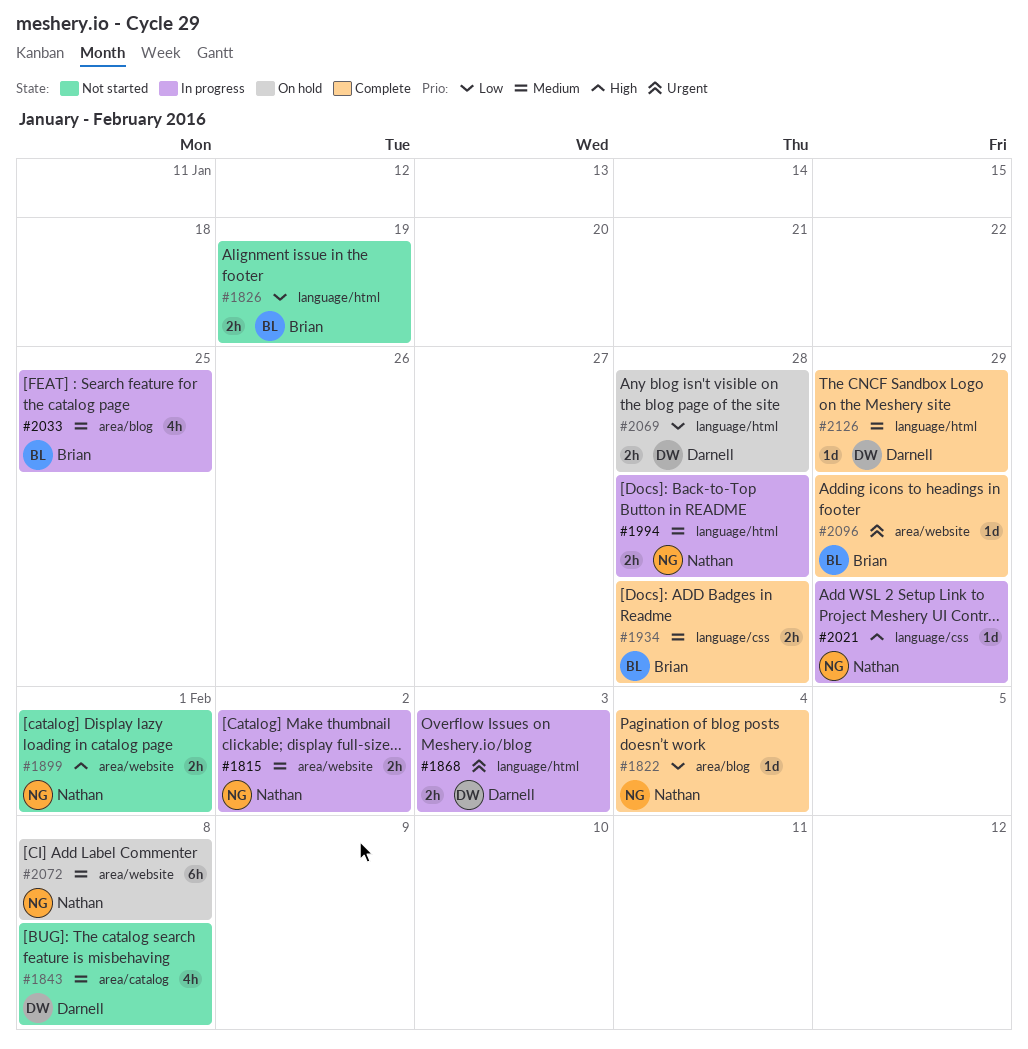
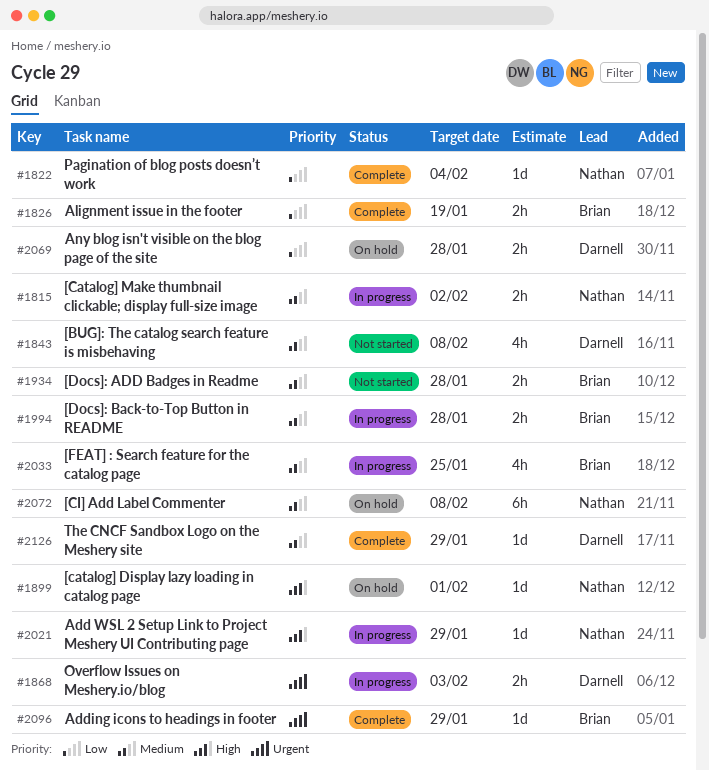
#1826, status: Not started -> Complete
#1899, status: Not started -> On hold
#1899, estimate: 2h -> 1d
#1934, status: Complete -> Not started
#1994, owner: Nathan -> Brian

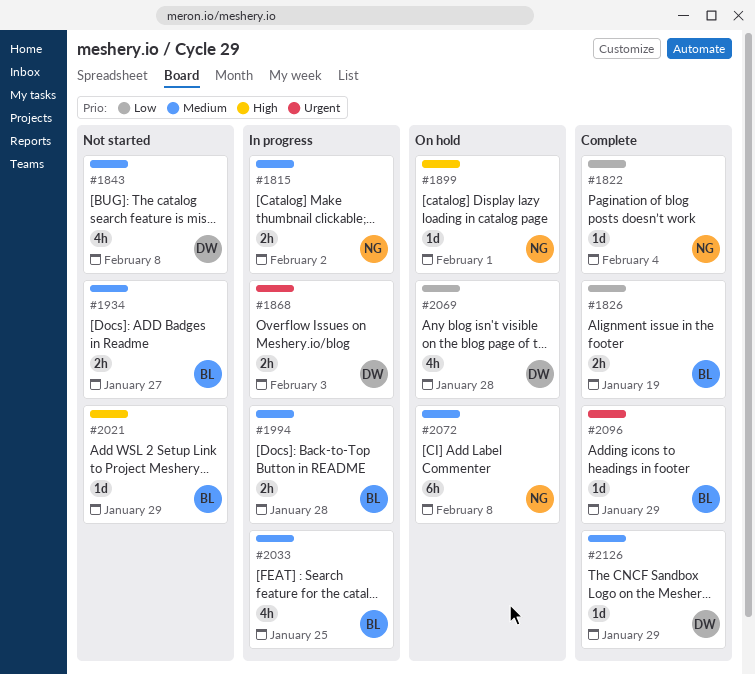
#1934, due: Jan 28 -> Jan 27
#2021, status: In progress -> Not started
#2021, owner: Nathan -> Brian
#2069, estimate: 2h -> 4h

